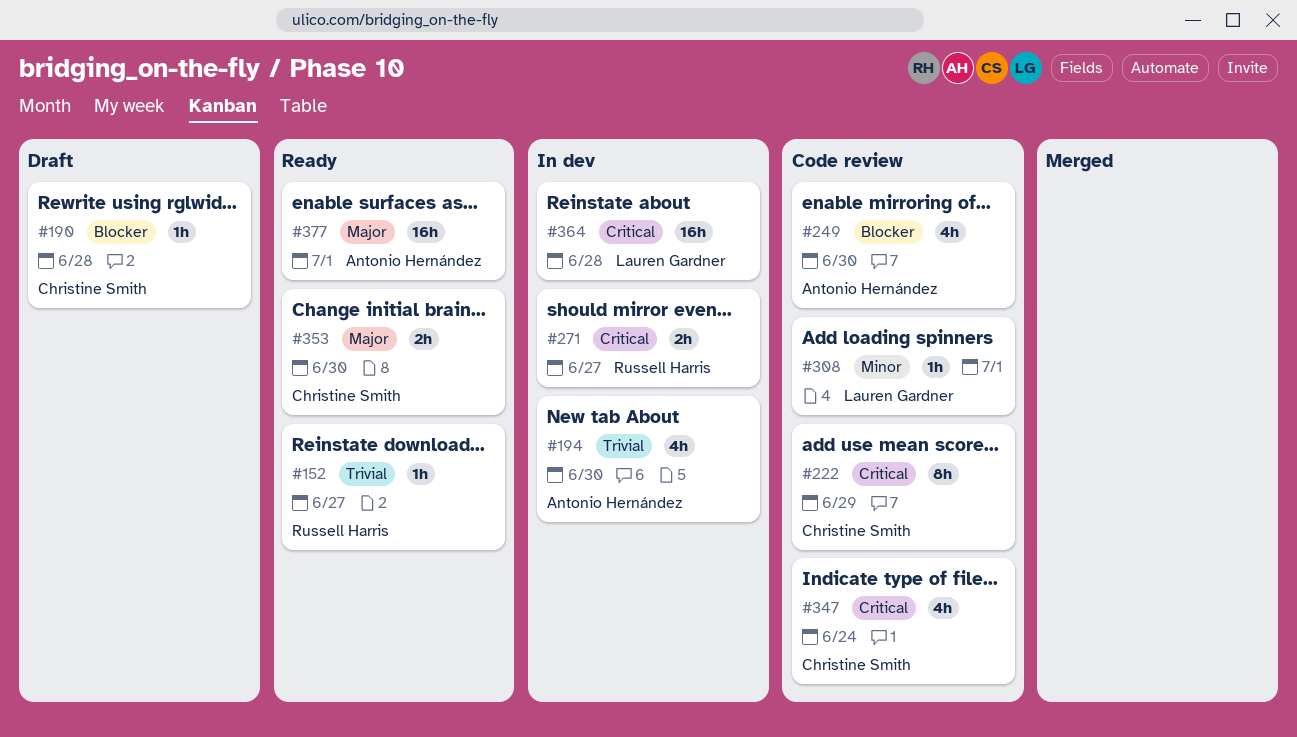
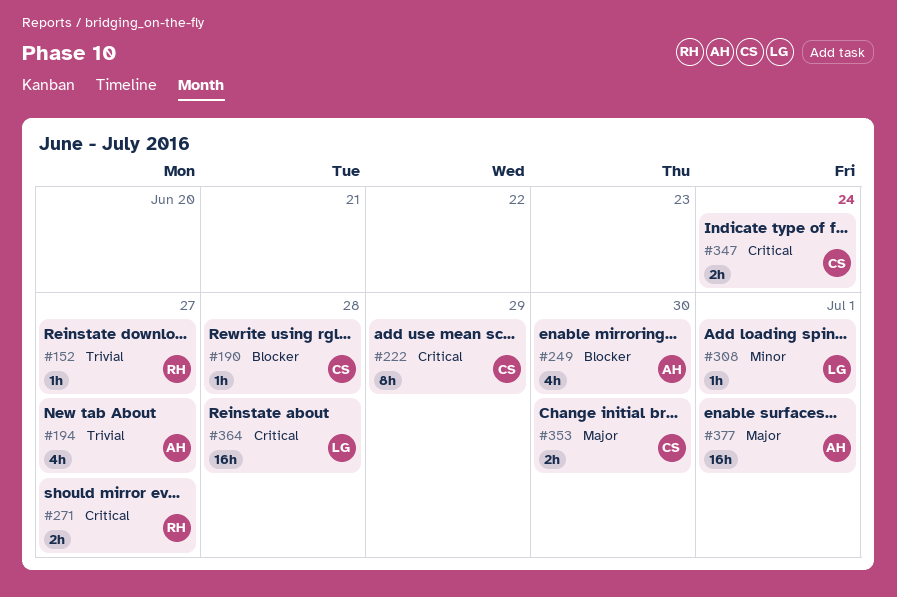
#194, due: Jun 30 -> Jun 27
#347, estimate: 4h -> 2h

